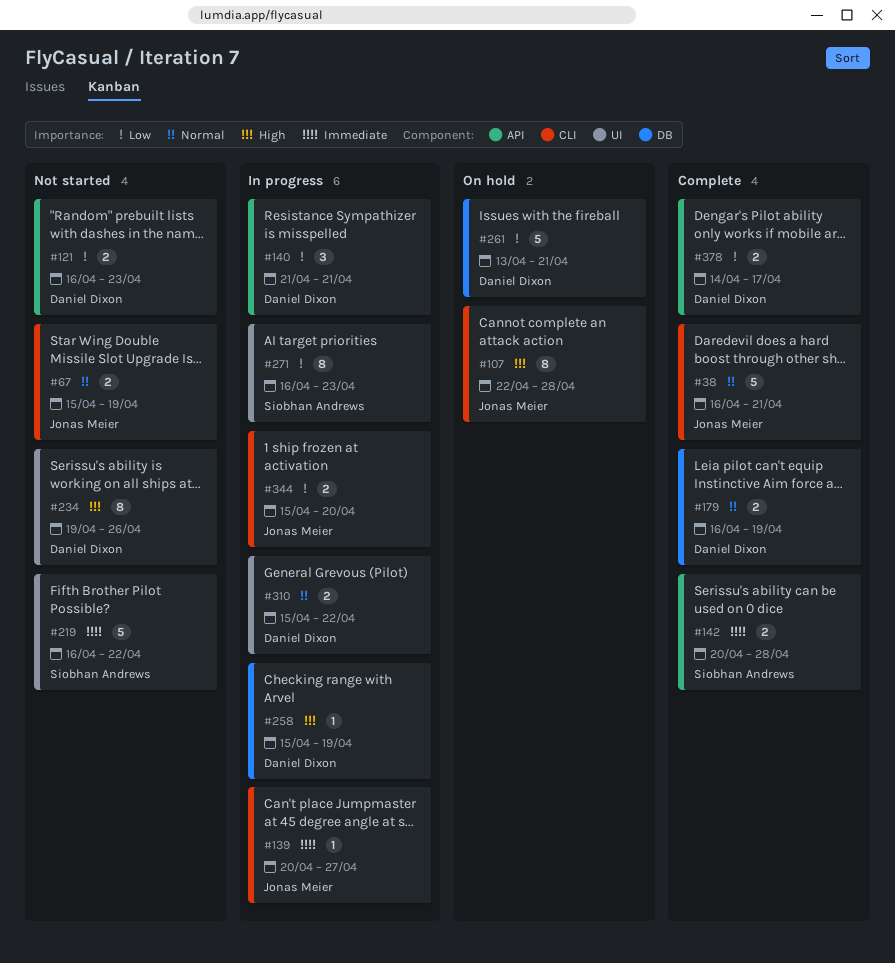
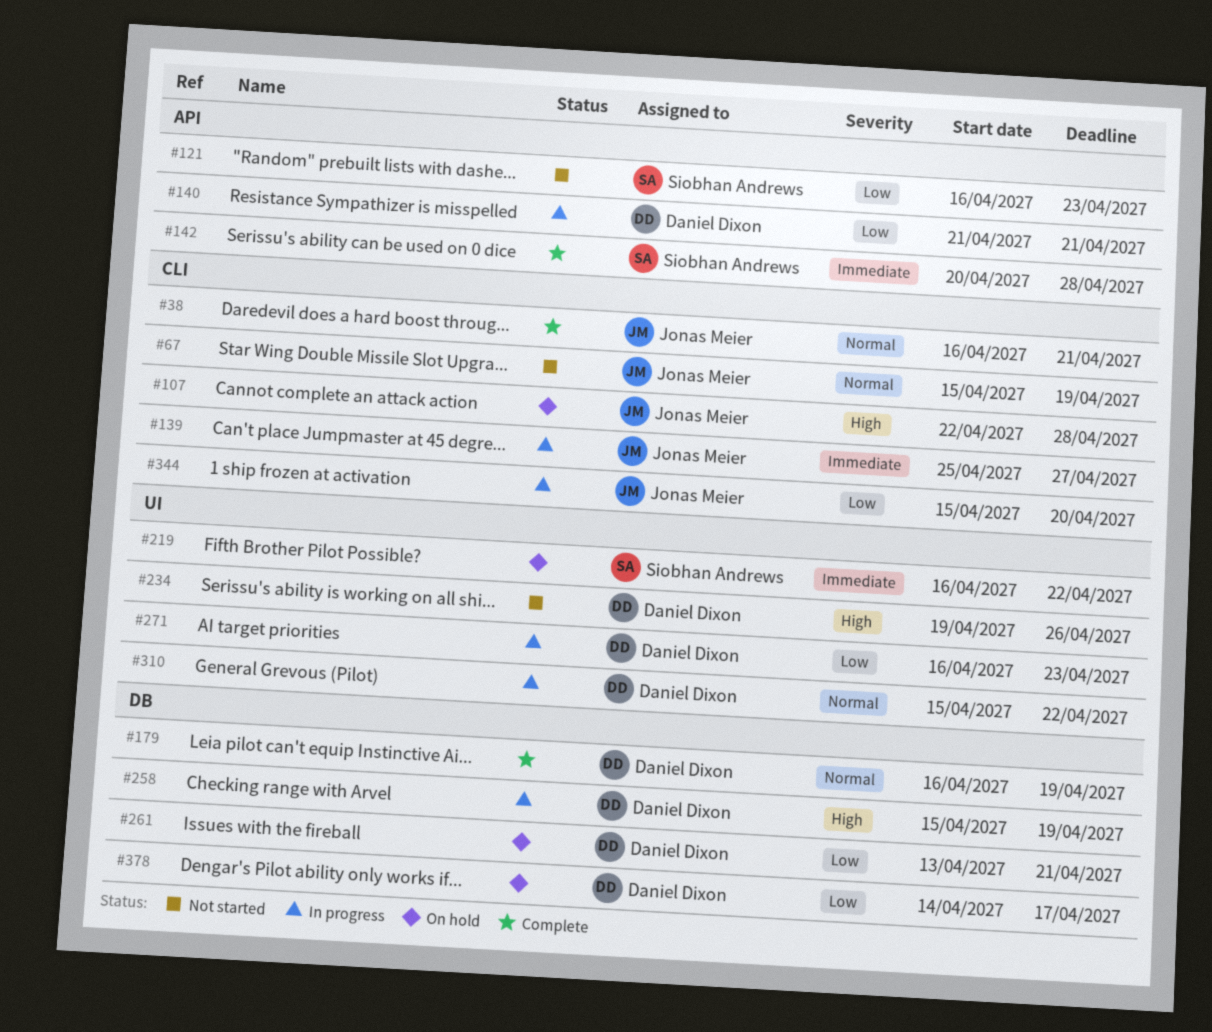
#121, owner: Daniel Dixon -> Siobhan Andrews
#139, start: Apr 20 -> Apr 25
#219, status: Not started -> On hold
#271, owner: Siobhan Andrews -> Daniel Dixon
#378, status: Complete -> On hold
#378, label: API -> DB

